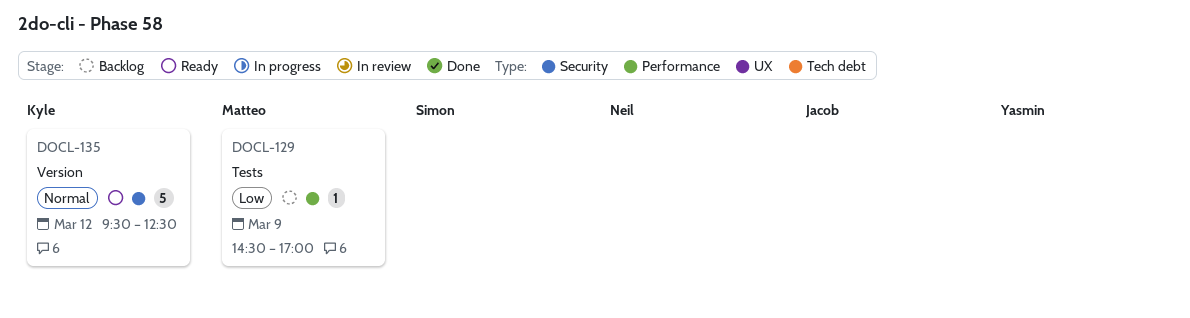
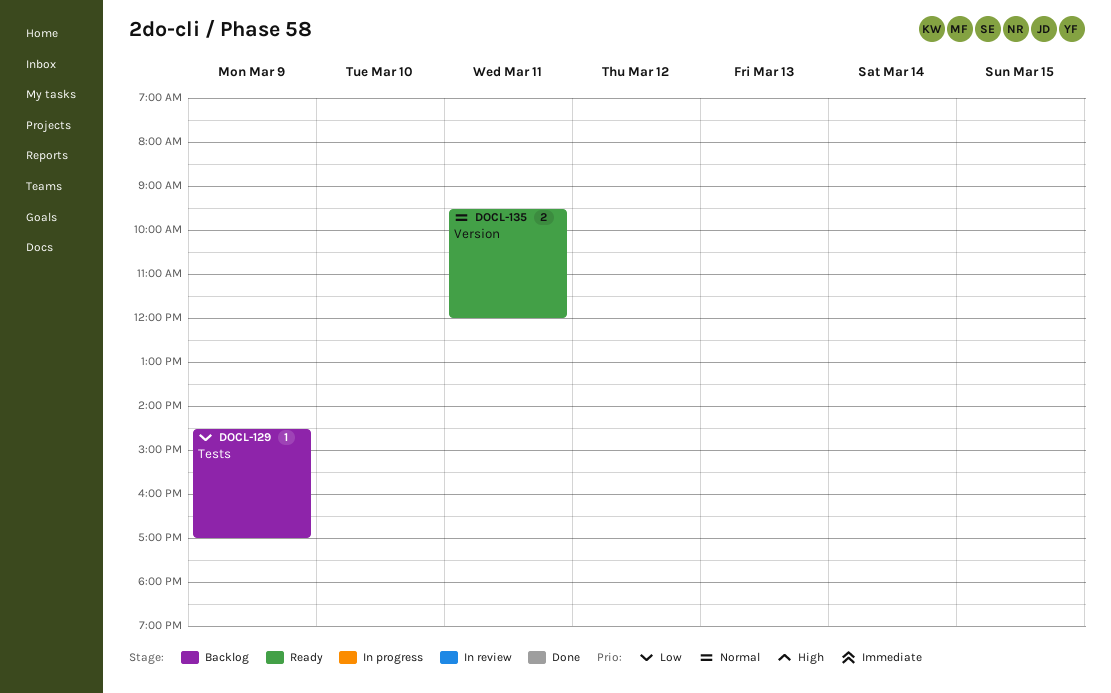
DOCL-135, estimate: 5 -> 2
DOCL-135, day: Mar 12 -> Mar 11
DOCL-135, ends: 12:30 -> 12:00

